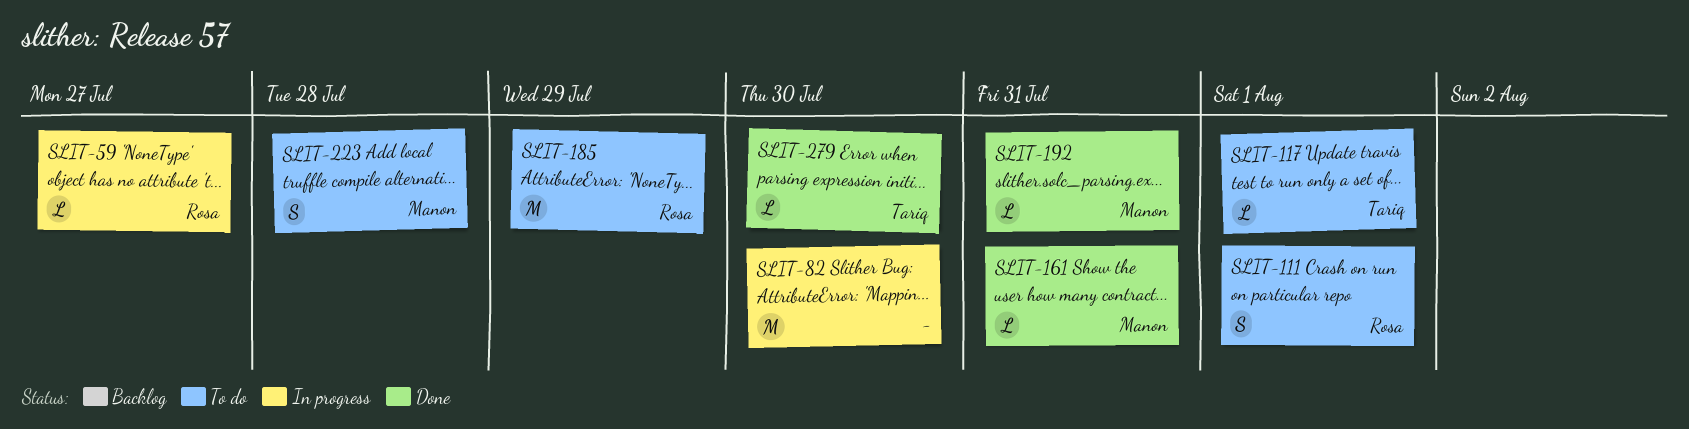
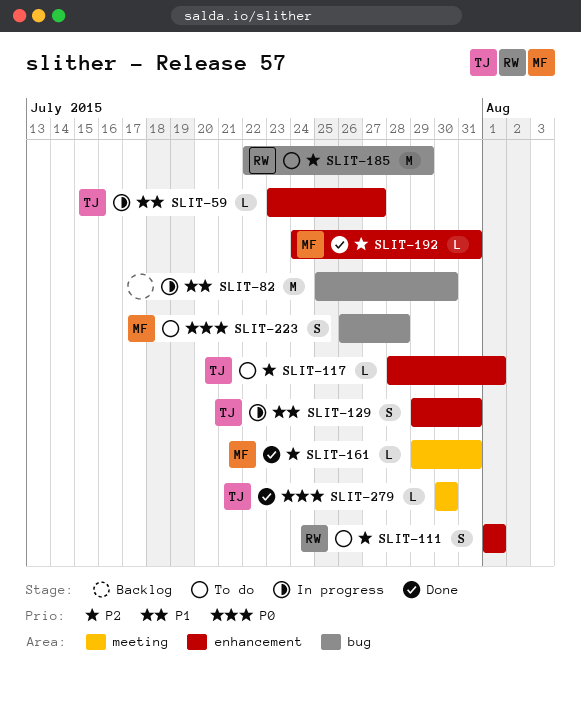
SLIT-59, owner: Rosa -> Tariq
SLIT-129: none -> present

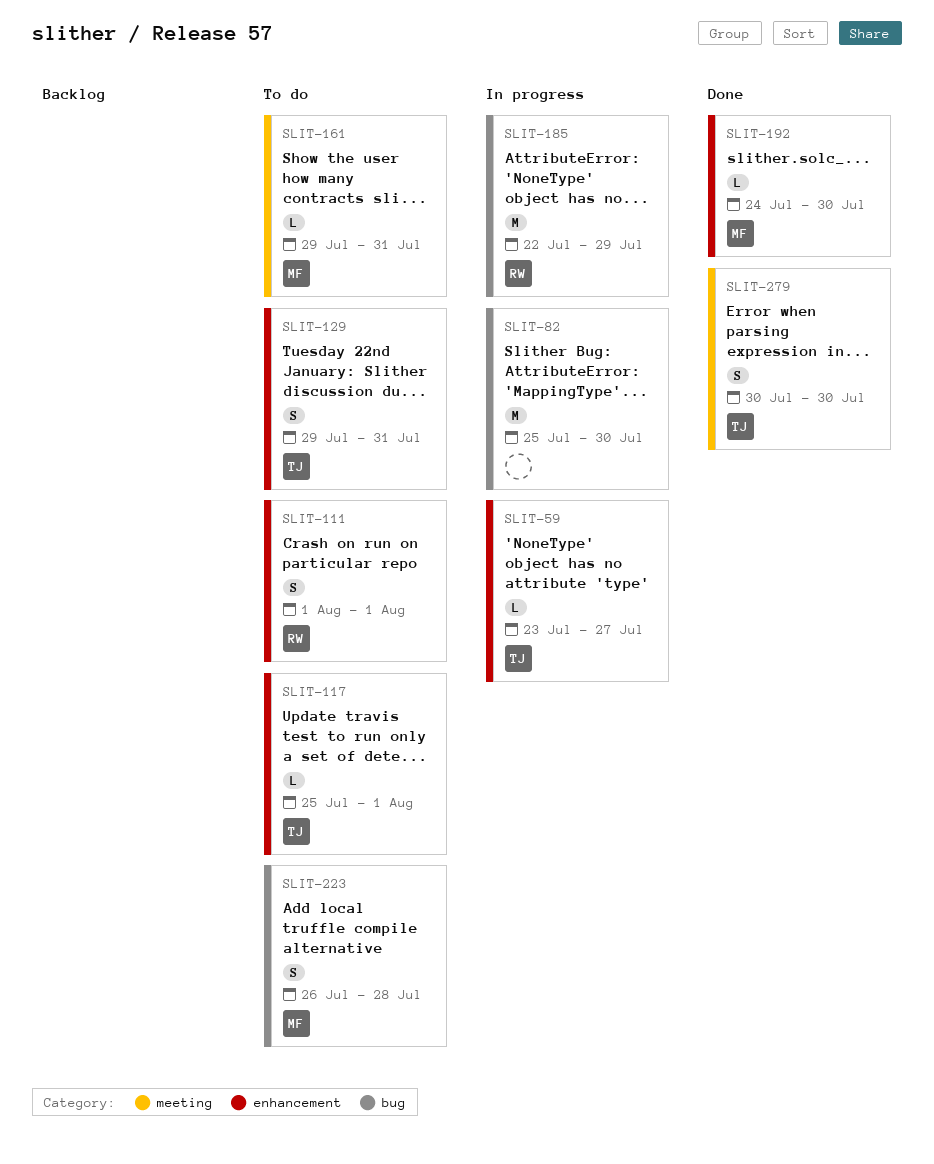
SLIT-117, start: Jul 28 -> Jul 25
SLIT-129, status: In progress -> To do
SLIT-161, status: Done -> To do
SLIT-185, status: To do -> In progress
SLIT-192, due: Jul 31 -> Jul 30
SLIT-279, estimate: L -> S

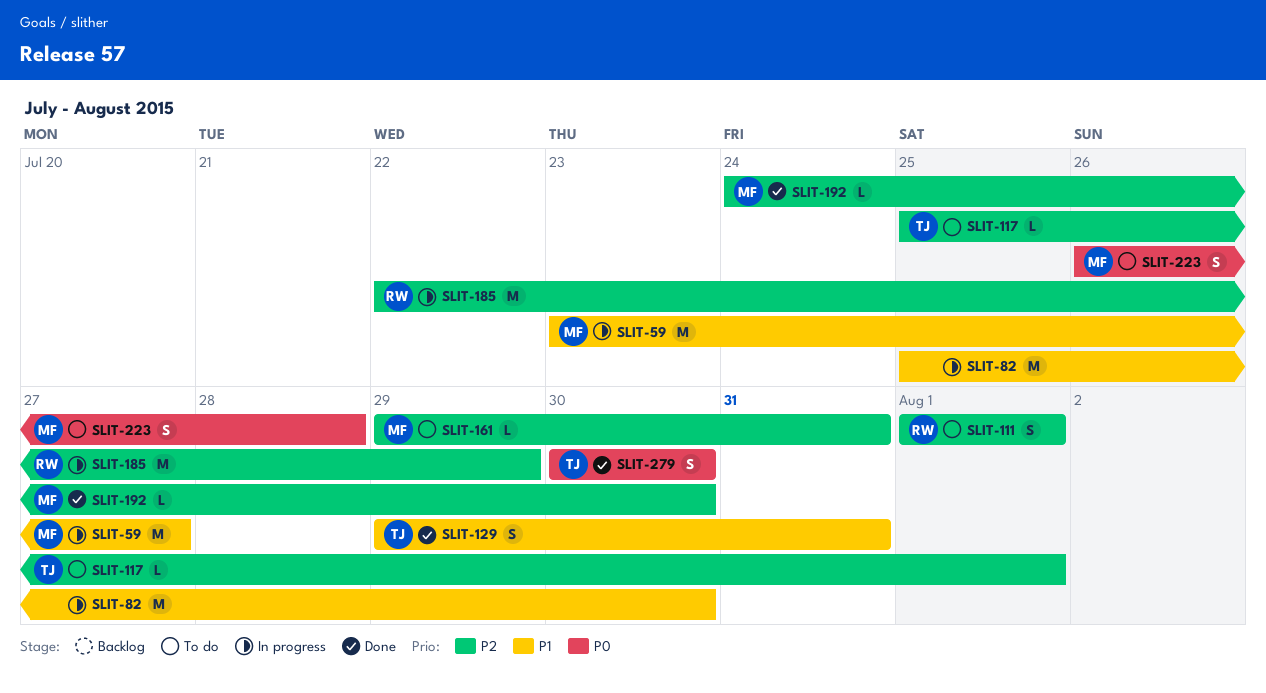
SLIT-59, owner: TJ -> MF
SLIT-59, estimate: L -> M
SLIT-129, status: To do -> Done

